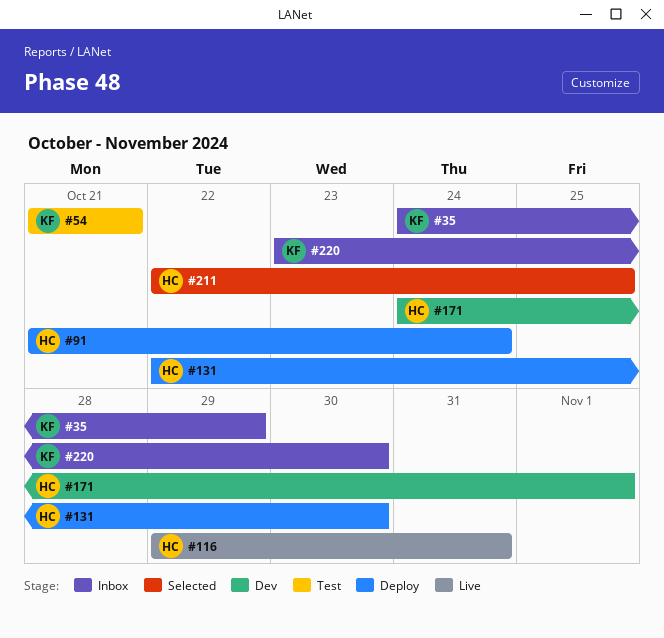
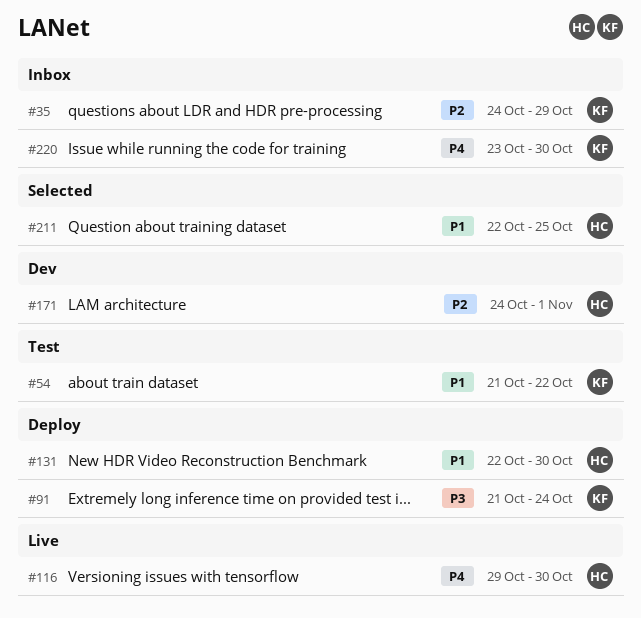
#54, due: Oct 21 -> Oct 22
#91, owner: HC -> KF
#116, due: Oct 31 -> Oct 30

